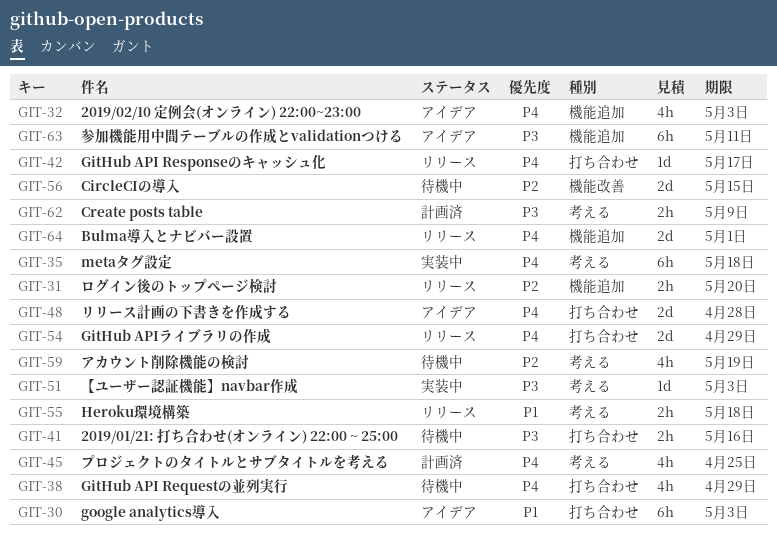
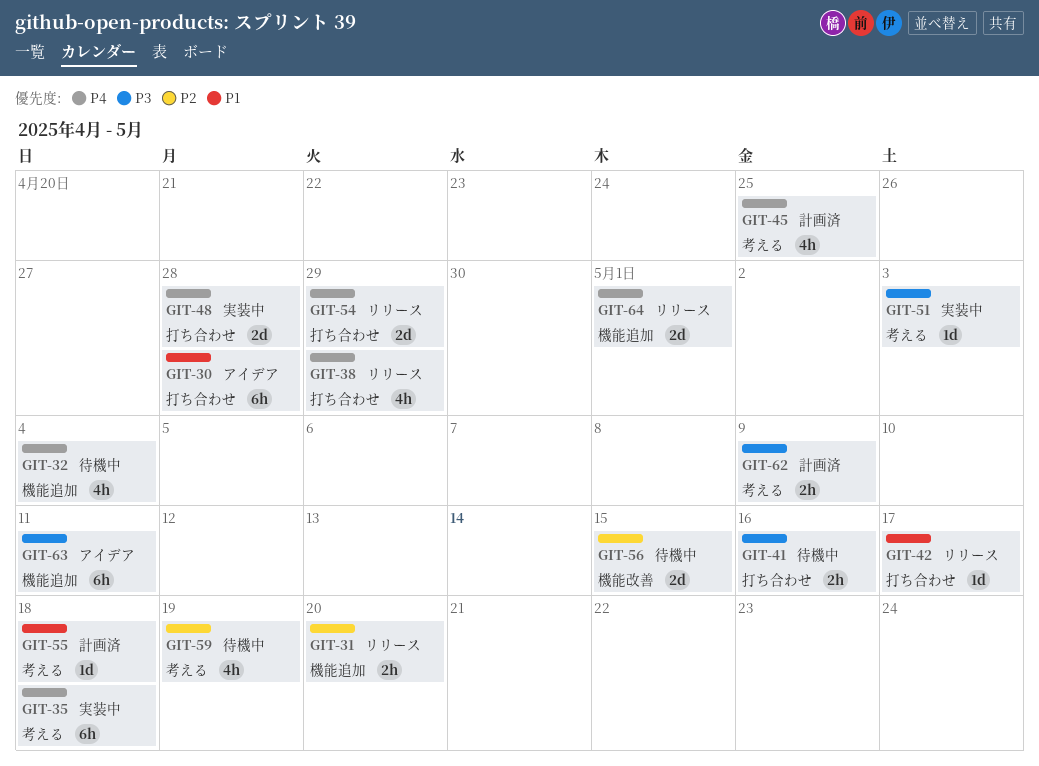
GIT-30, due: May 3 -> Apr 28
GIT-32, status: アイデア -> 待機中
GIT-32, due: May 3 -> May 4
GIT-38, status: 待機中 -> リリース
GIT-42, priority: P4 -> P1
GIT-48, status: アイデア -> 実装中
GIT-55, status: リリース -> 計画済
GIT-55, estimate: 2h -> 1d

